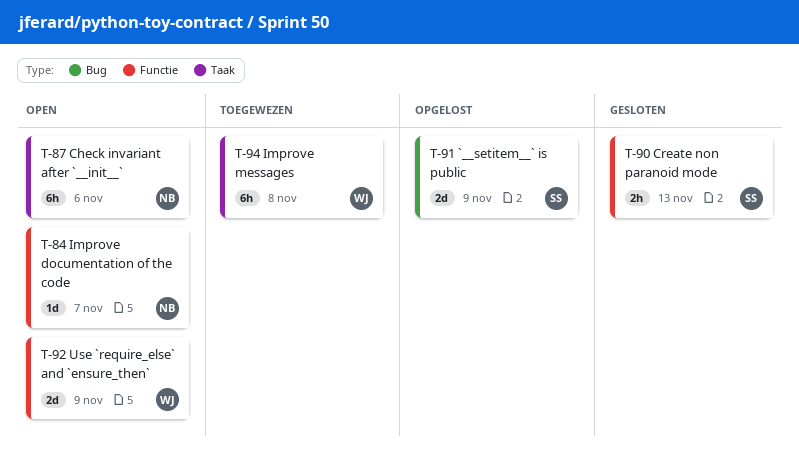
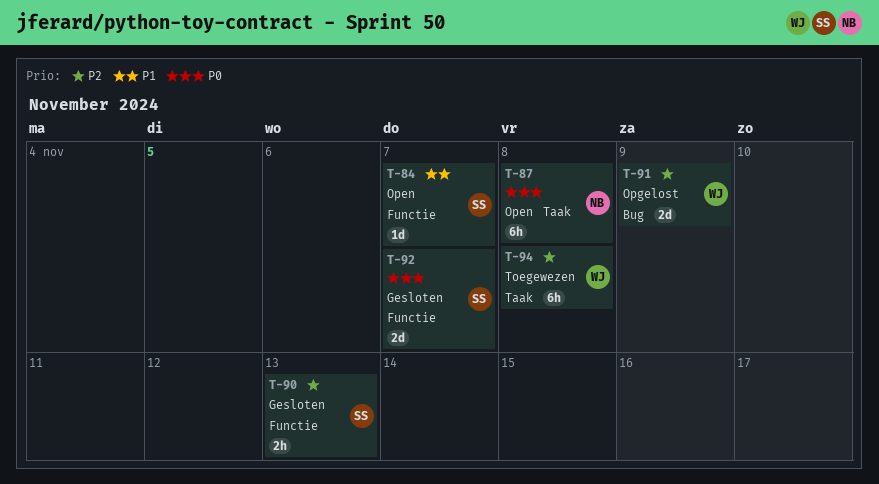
T-84, owner: NB -> SS
T-87, due: Nov 6 -> Nov 8
T-91, owner: SS -> WJ
T-92, status: Open -> Gesloten
T-92, owner: WJ -> SS
T-92, due: Nov 9 -> Nov 7

